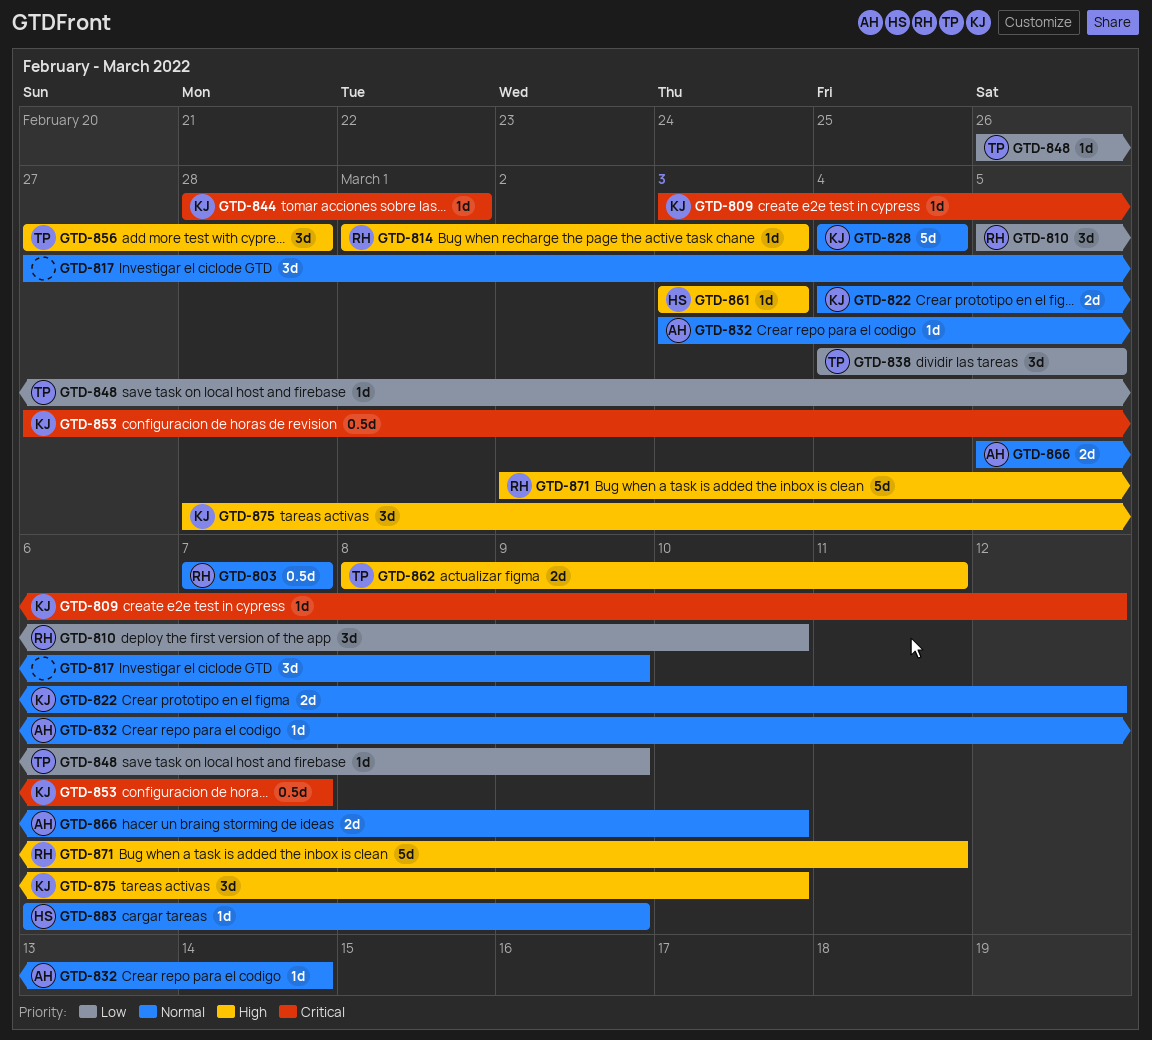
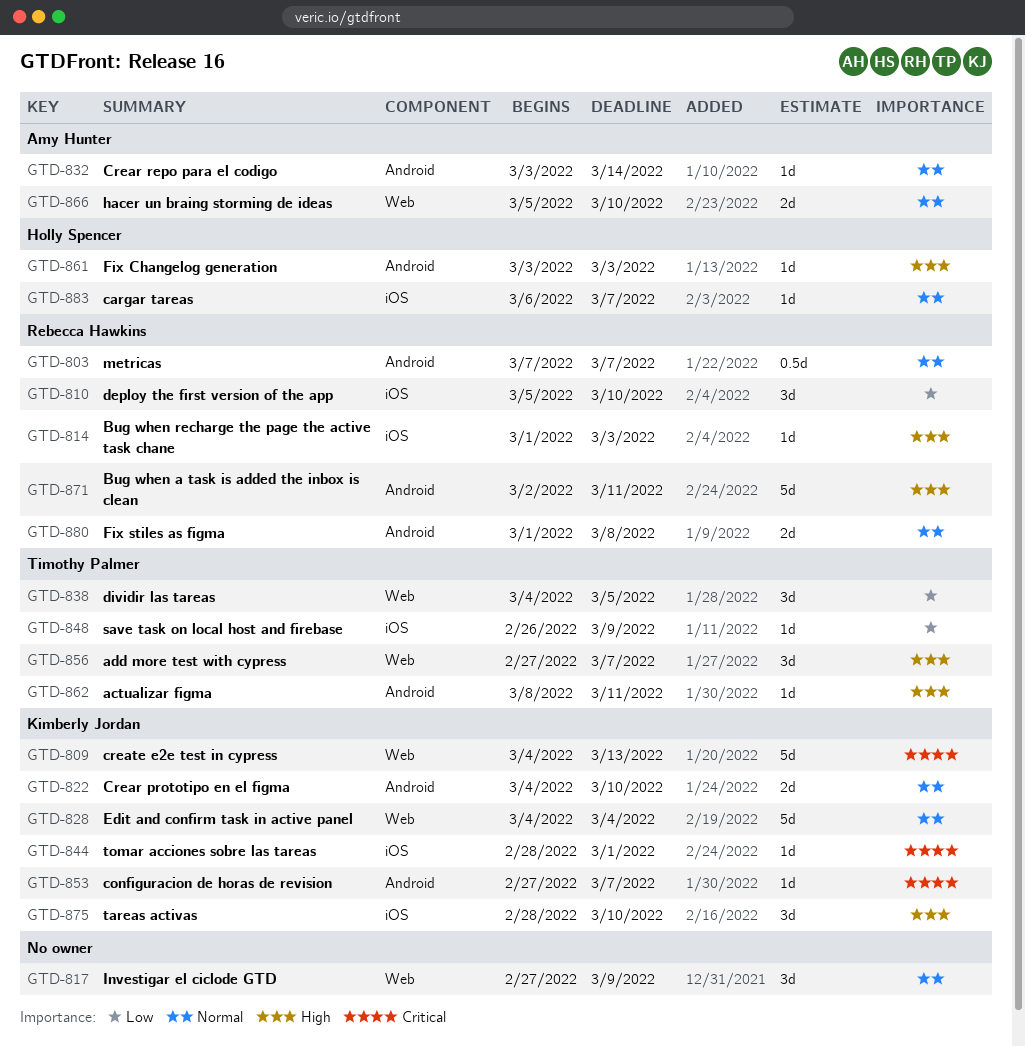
GTD-809, estimate: 1d -> 5d
GTD-809, start: Mar 3 -> Mar 4
GTD-809, due: Mar 12 -> Mar 13
GTD-822, due: Mar 12 -> Mar 10
GTD-853, estimate: 0.5d -> 1d
GTD-856, due: Feb 28 -> Mar 7
GTD-862, estimate: 2d -> 1d
GTD-880: none -> present
GTD-883, due: Mar 9 -> Mar 7

